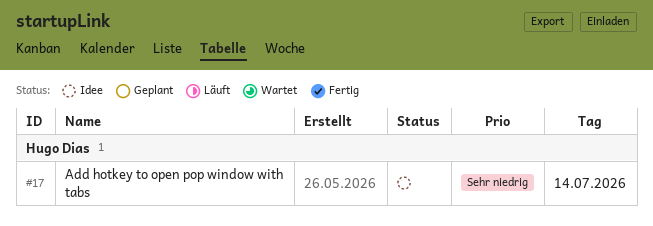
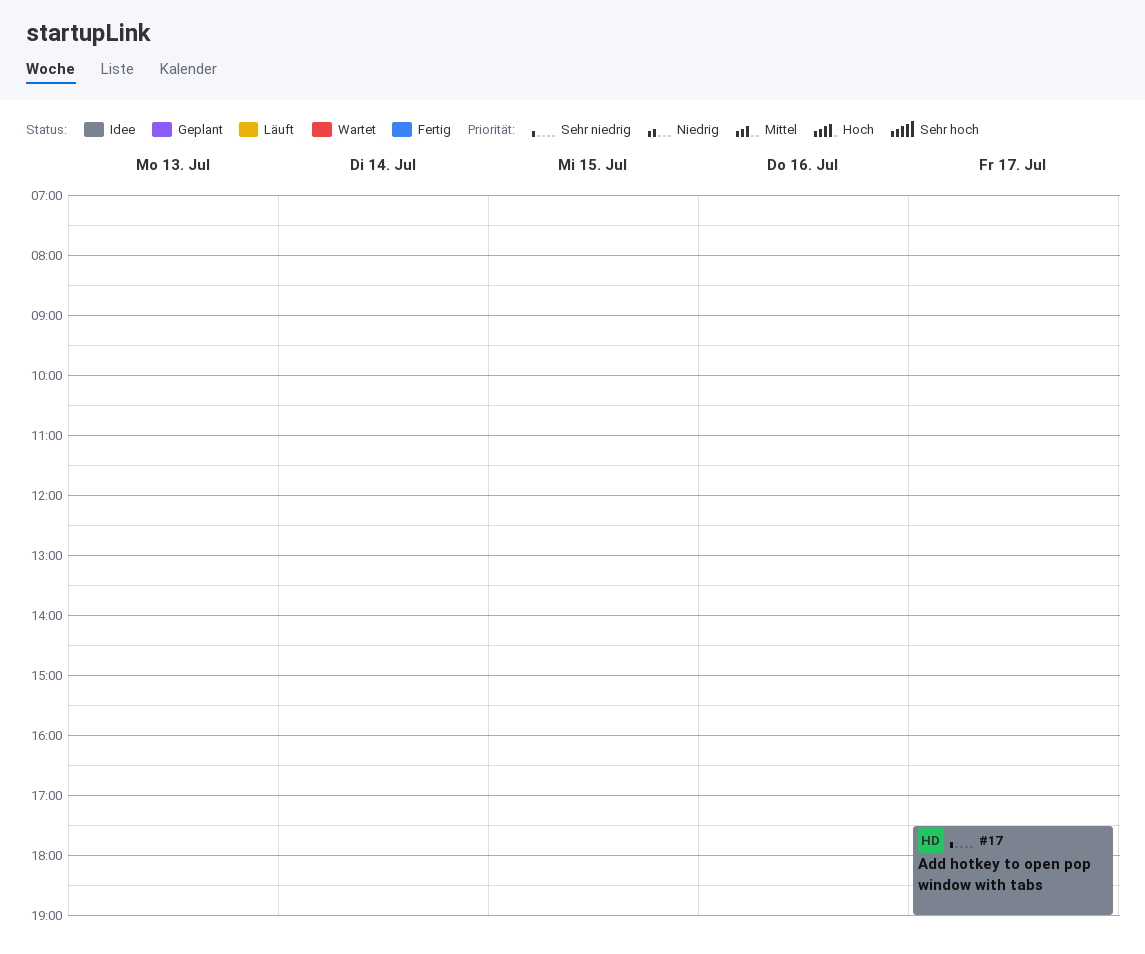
#17, day: Jul 14 -> Jul 17

